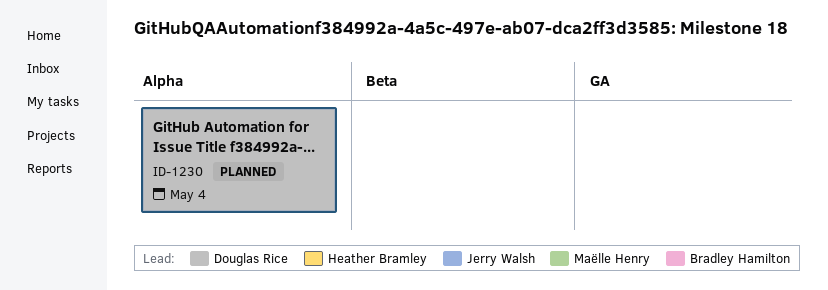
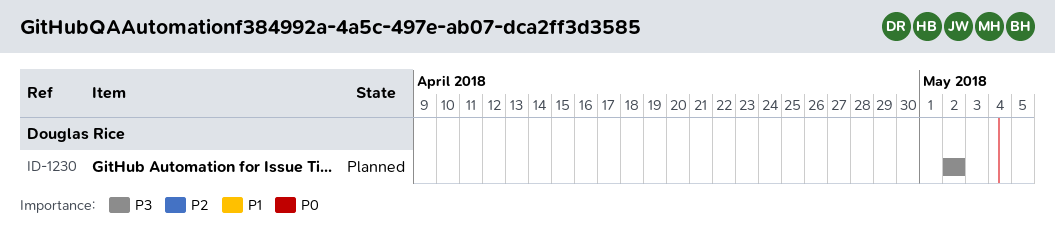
ID-1230, due: May 4 -> May 2

